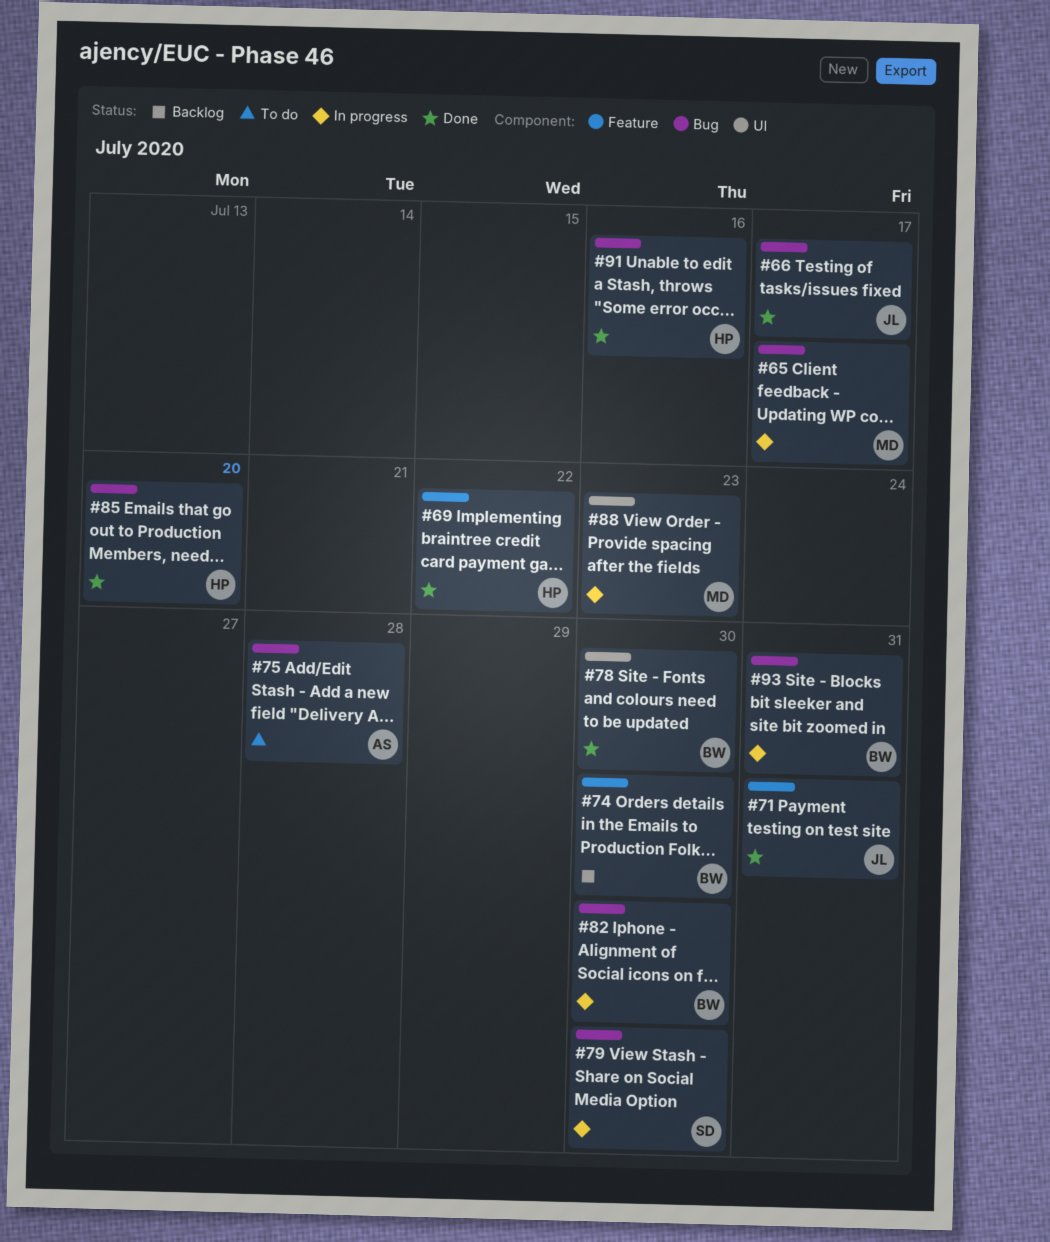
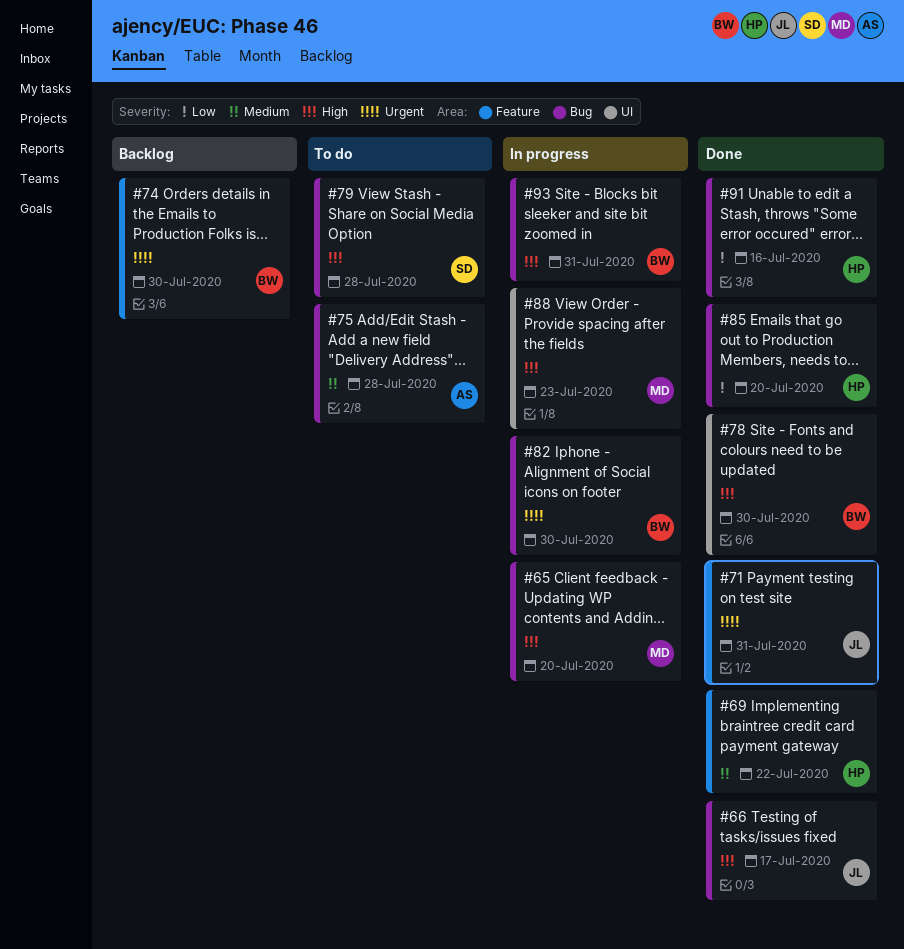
#65, due: Jul 17 -> Jul 20
#79, status: In progress -> To do
#79, due: Jul 30 -> Jul 28

